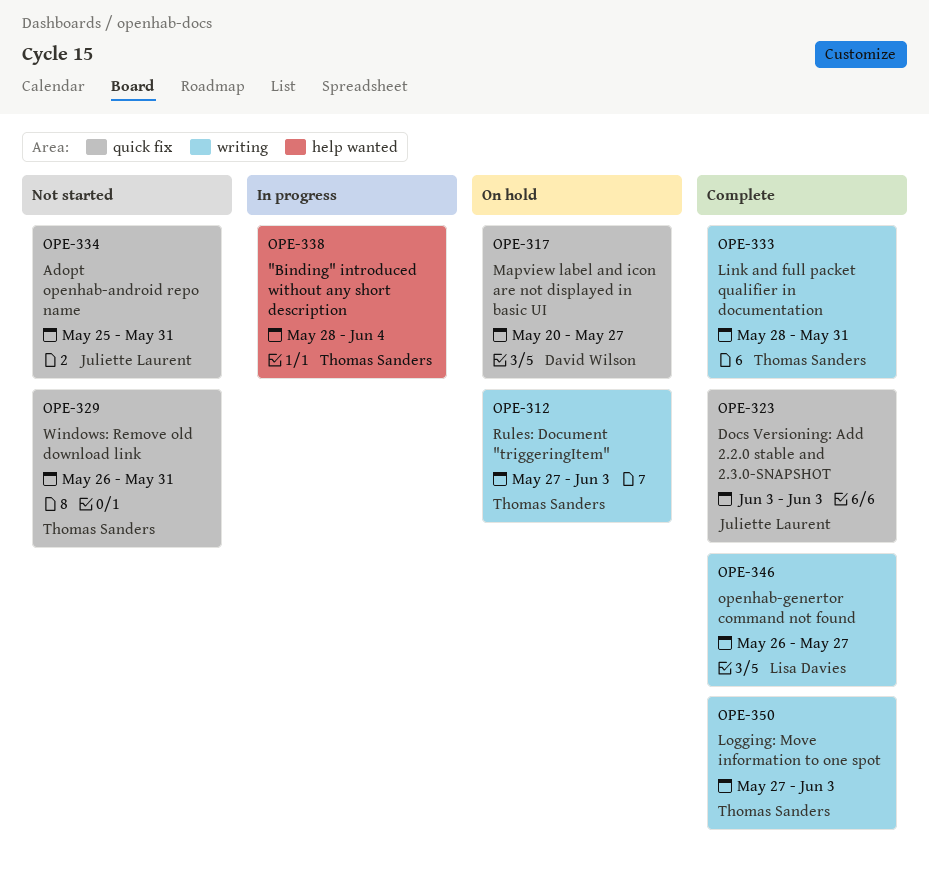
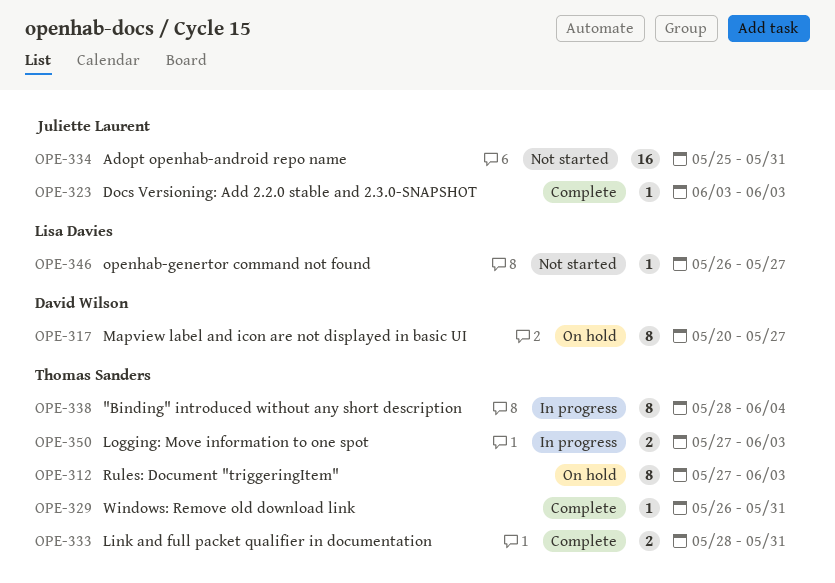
OPE-329, status: Not started -> Complete
OPE-346, status: Complete -> Not started
OPE-350, status: Complete -> In progress

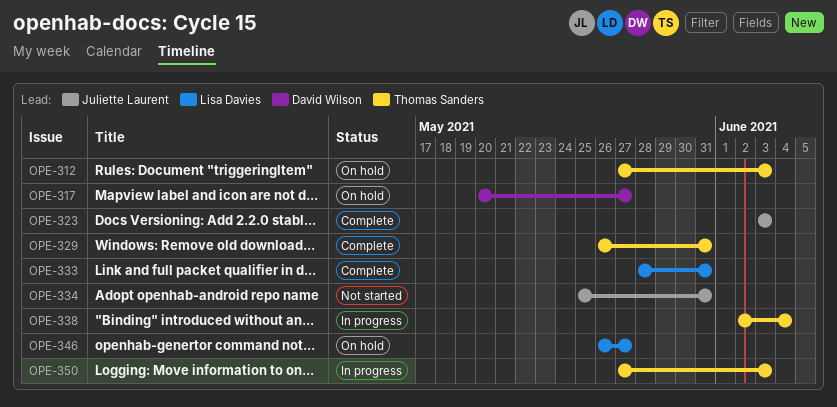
OPE-333, owner: Thomas Sanders -> Lisa Davies
OPE-338, start: May 28 -> Jun 2
OPE-346, status: Not started -> On hold

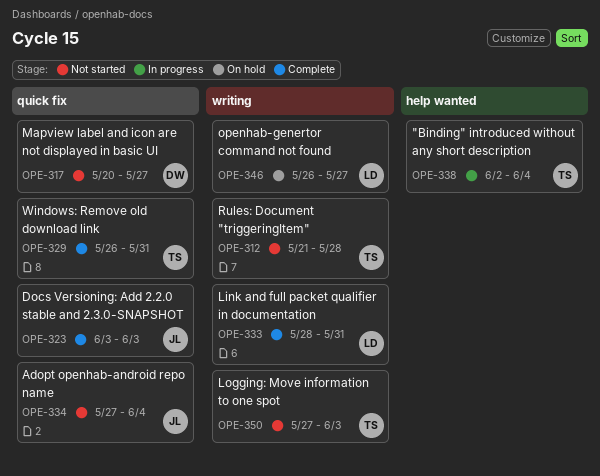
OPE-312, status: On hold -> Not started
OPE-312, start: May 27 -> May 21
OPE-312, due: Jun 3 -> May 28
OPE-317, status: On hold -> Not started
OPE-334, start: May 25 -> May 27
OPE-334, due: May 31 -> Jun 4
OPE-350, status: In progress -> Not started

